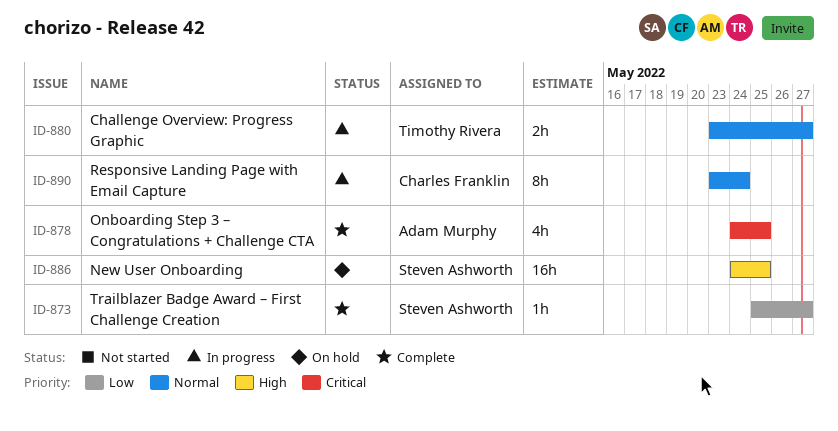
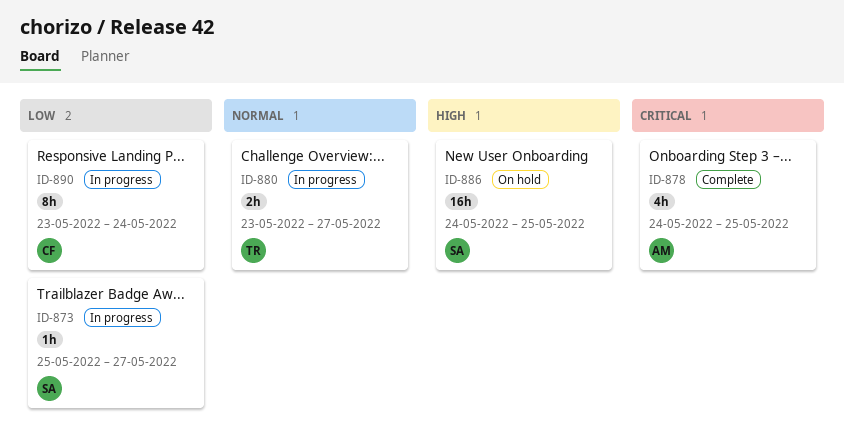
ID-873, status: Complete -> In progress
ID-890, priority: Normal -> Low

